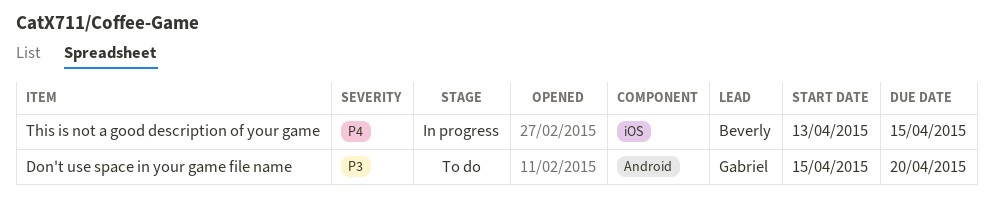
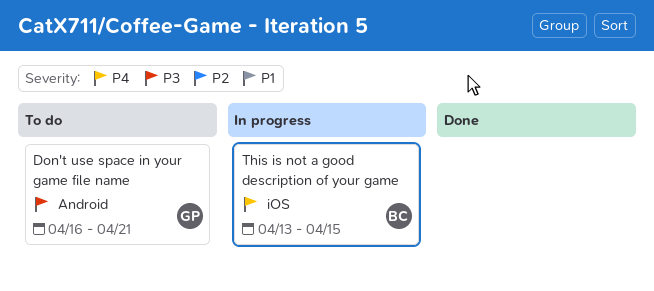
Don't use space in your game file name, start: Apr 15 -> Apr 16
Don't use space in your game file name, due: Apr 20 -> Apr 21

